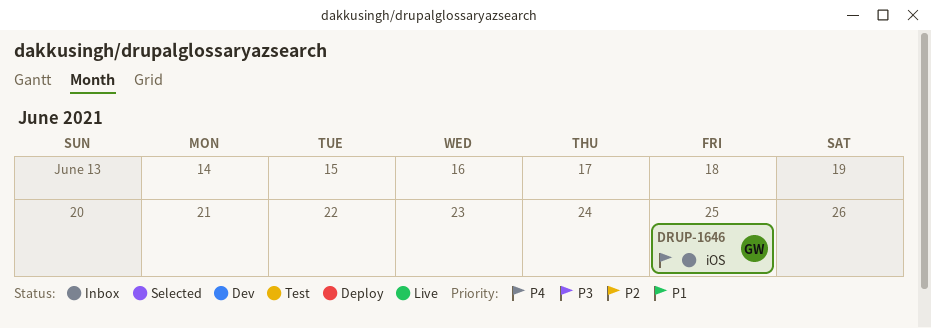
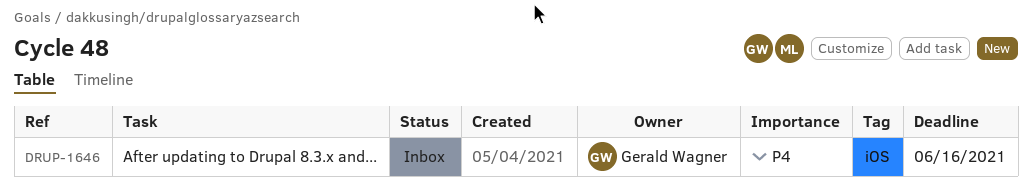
DRUP-1646, due: Jun 25 -> Jun 16

